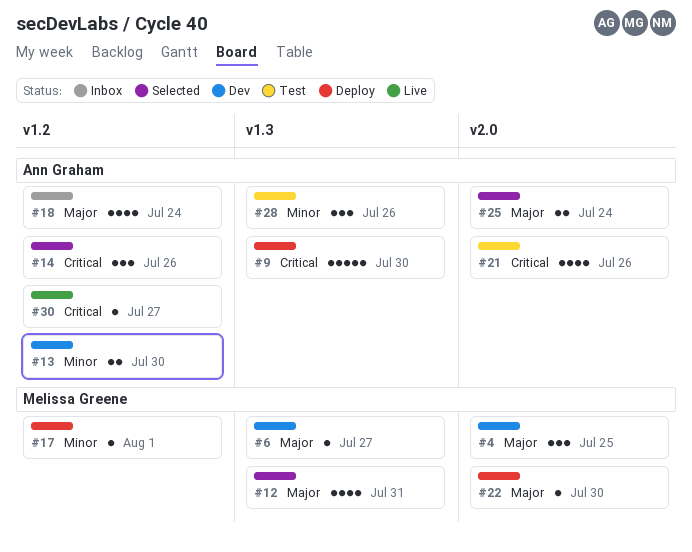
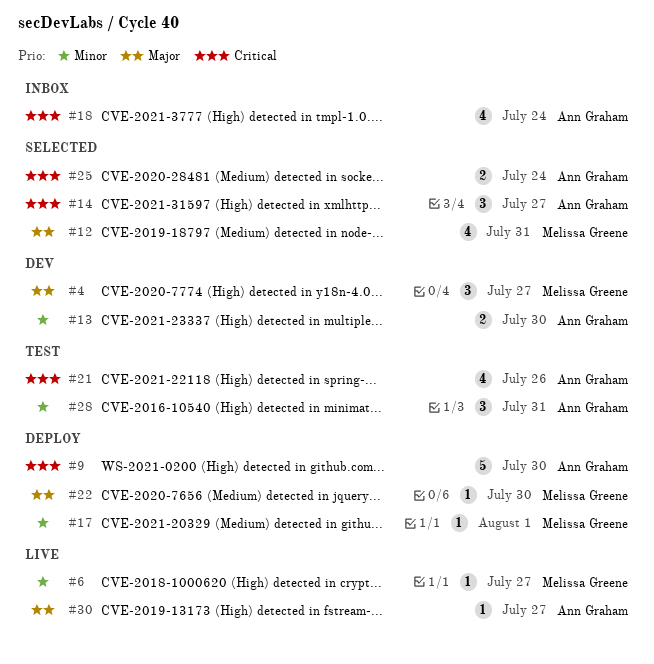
#4, due: Jul 25 -> Jul 27
#6, status: Dev -> Live
#6, priority: Major -> Minor
#14, due: Jul 26 -> Jul 27
#18, priority: Major -> Critical
#25, priority: Major -> Critical
#28, due: Jul 26 -> Jul 31
#30, priority: Critical -> Major

